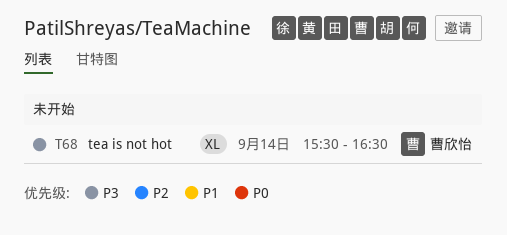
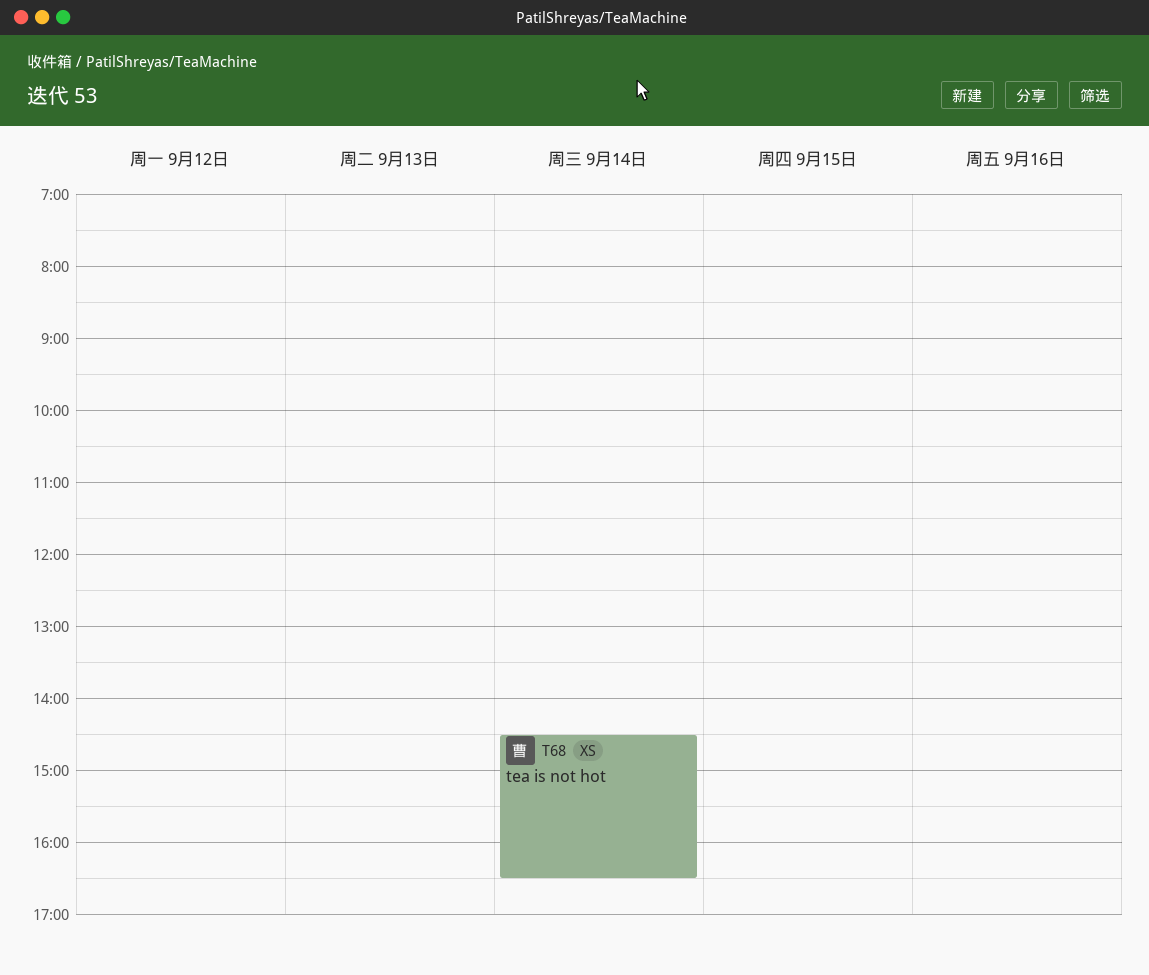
T68, estimate: XL -> XS
T68, begins: 15:30 -> 14:30

